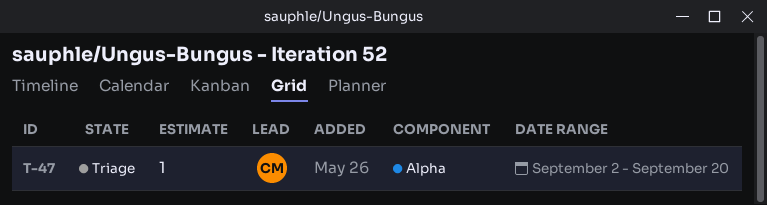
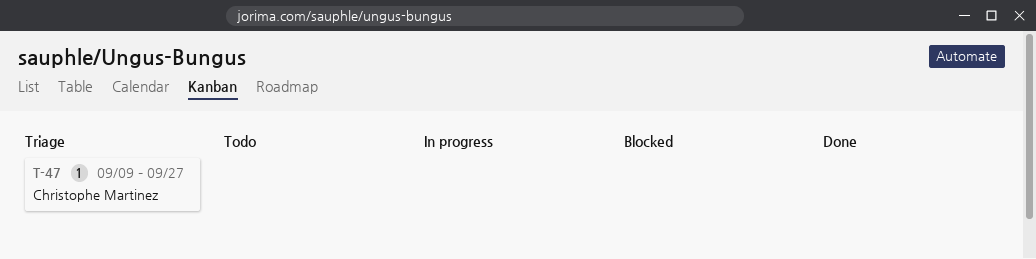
T-47, start: Sep 2 -> Sep 9
T-47, due: Sep 20 -> Sep 27

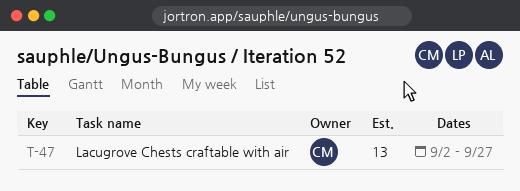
T-47, estimate: 1 -> 13
T-47, start: Sep 9 -> Sep 2

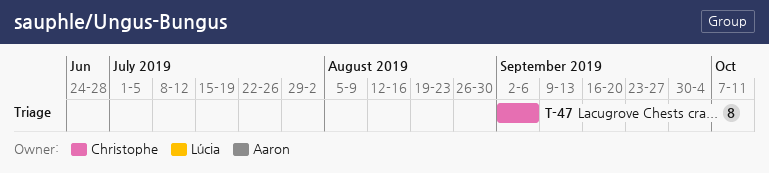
T-47, estimate: 13 -> 8
T-47, due: Sep 27 -> Sep 6

